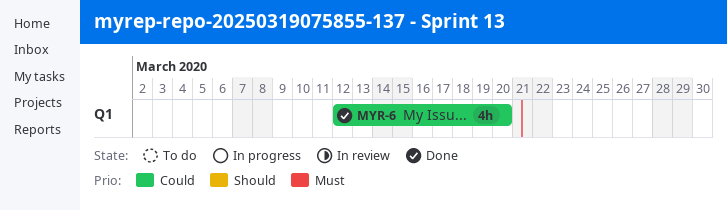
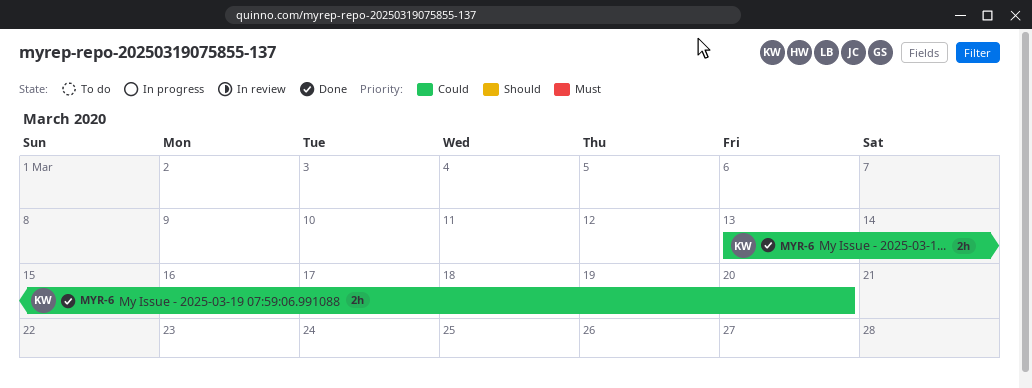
MYR-6, estimate: 4h -> 2h
MYR-6, start: Mar 12 -> Mar 13

